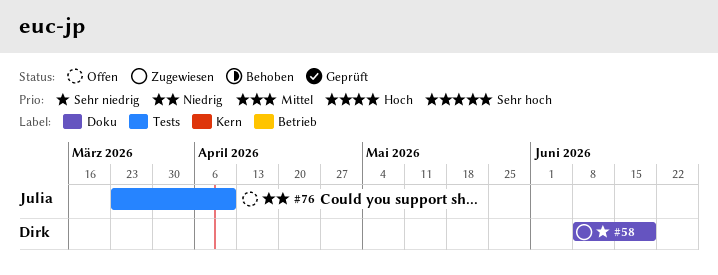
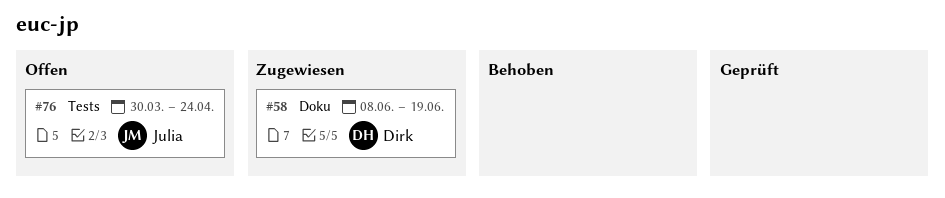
#76, start: Mar 23 -> Mar 30
#76, due: Apr 10 -> Apr 24

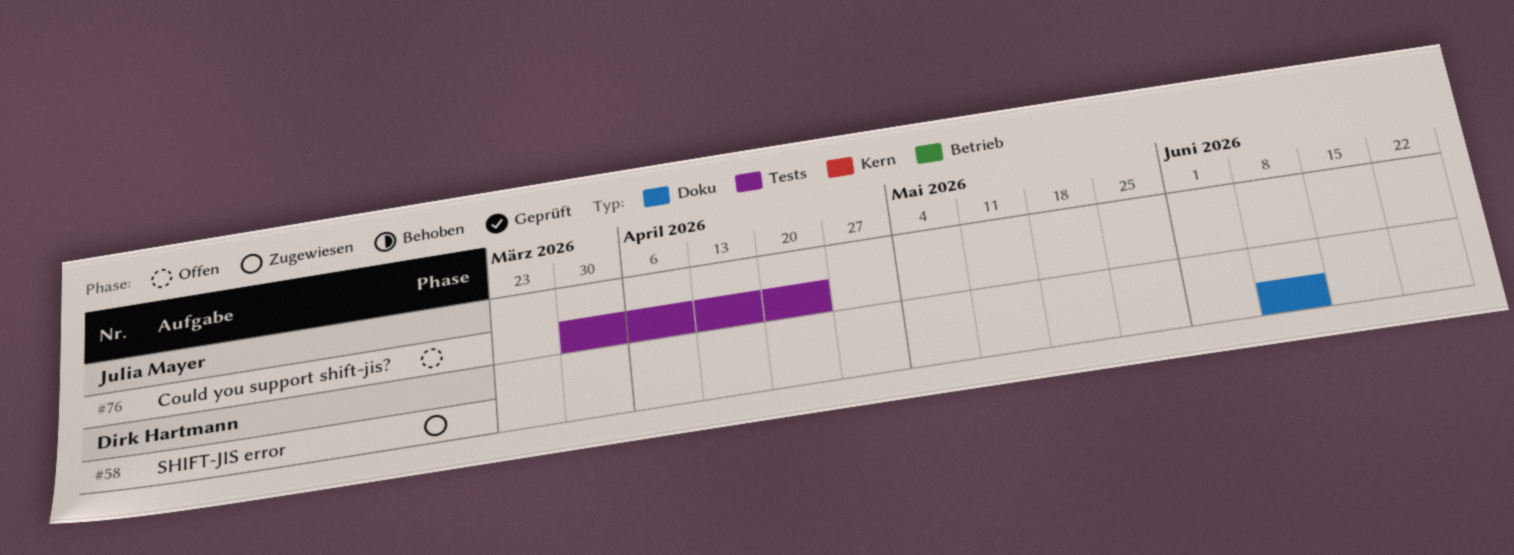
#58, due: Jun 19 -> Jun 12

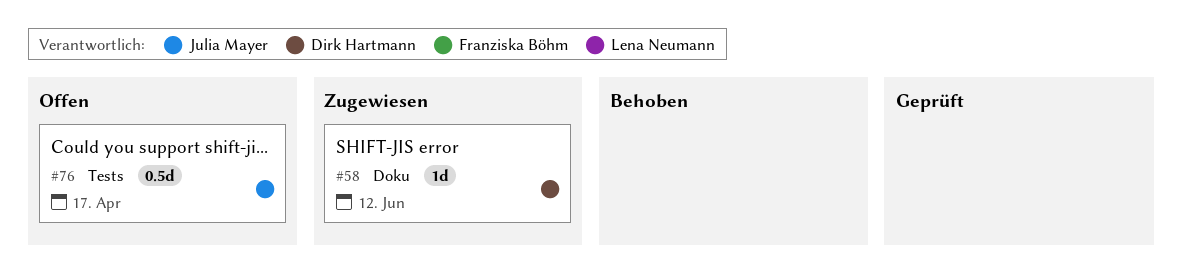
#76, due: Apr 24 -> Apr 17

